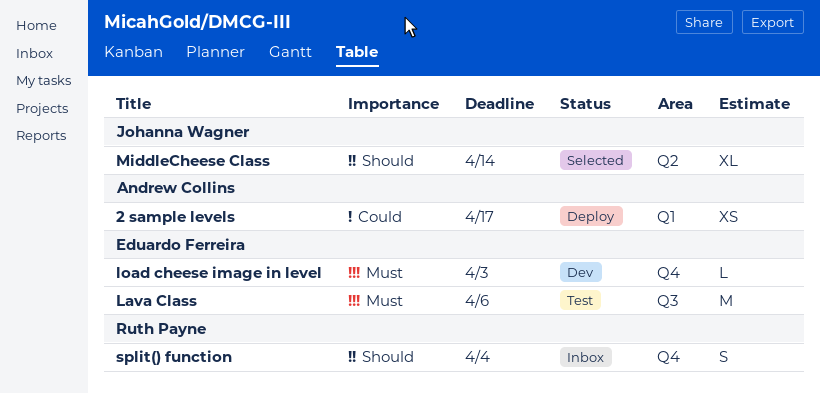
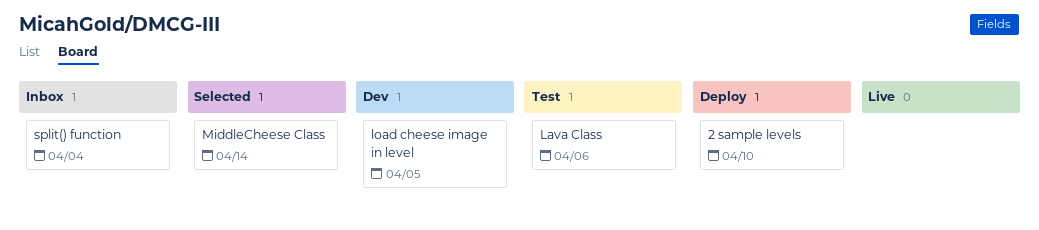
2 sample levels, due: Apr 17 -> Apr 10
load cheese image in level, due: Apr 3 -> Apr 5

